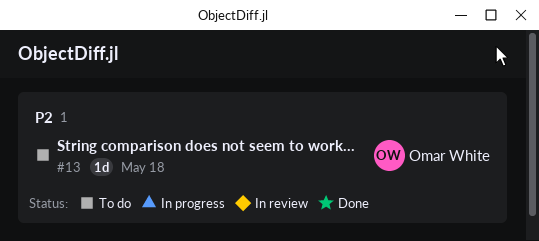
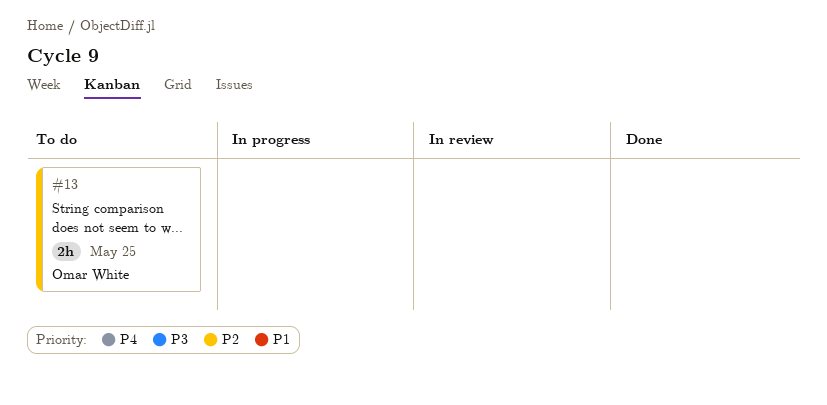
#13, estimate: 1d -> 2h
#13, due: May 18 -> May 25

